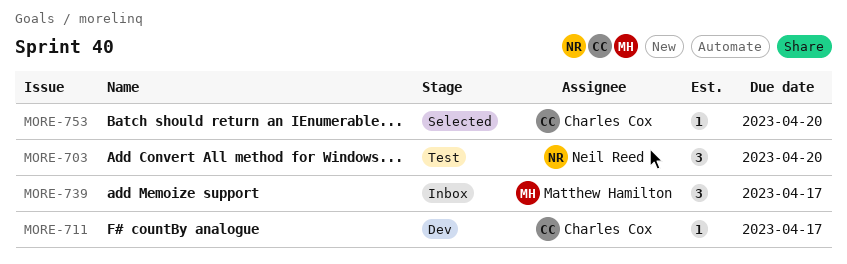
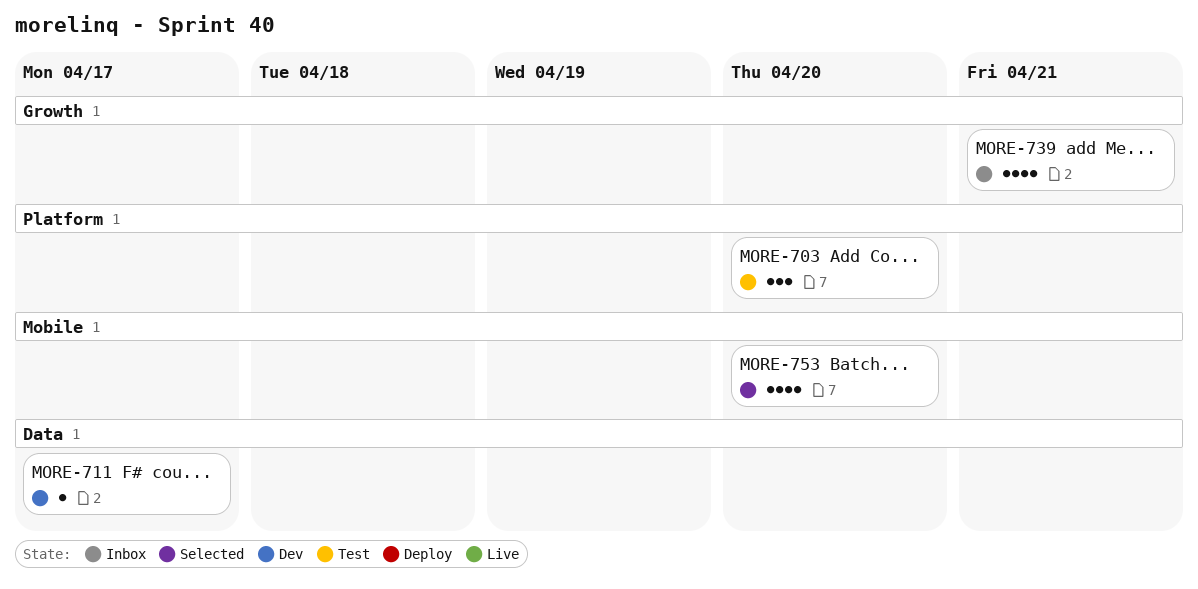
MORE-739, estimate: 3 -> 4
MORE-739, due: Apr 17 -> Apr 21
MORE-753, estimate: 1 -> 4

